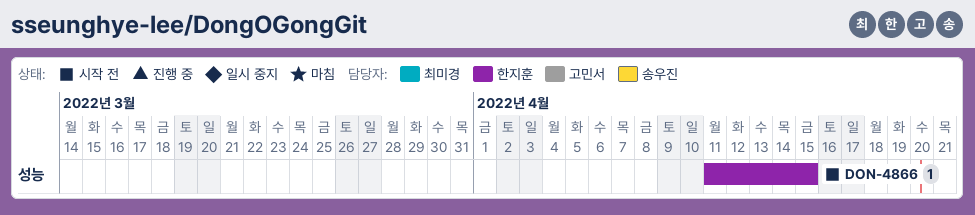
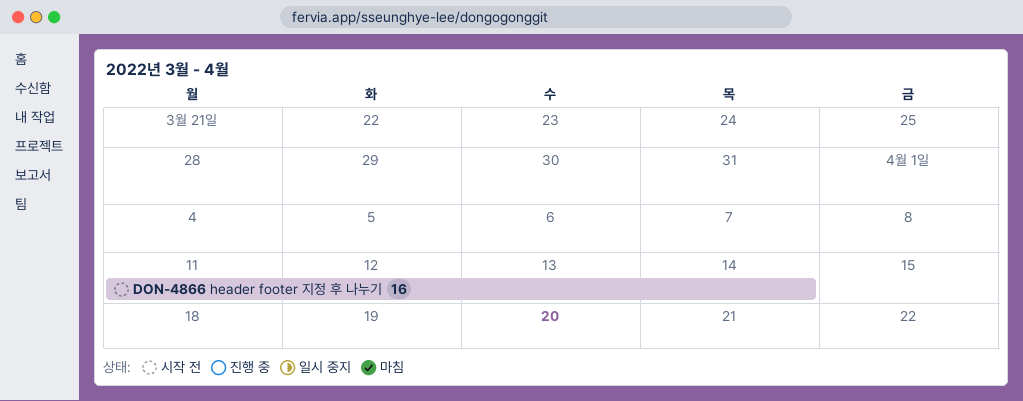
DON-4866, estimate: 1 -> 16
DON-4866, due: Apr 15 -> Apr 14

